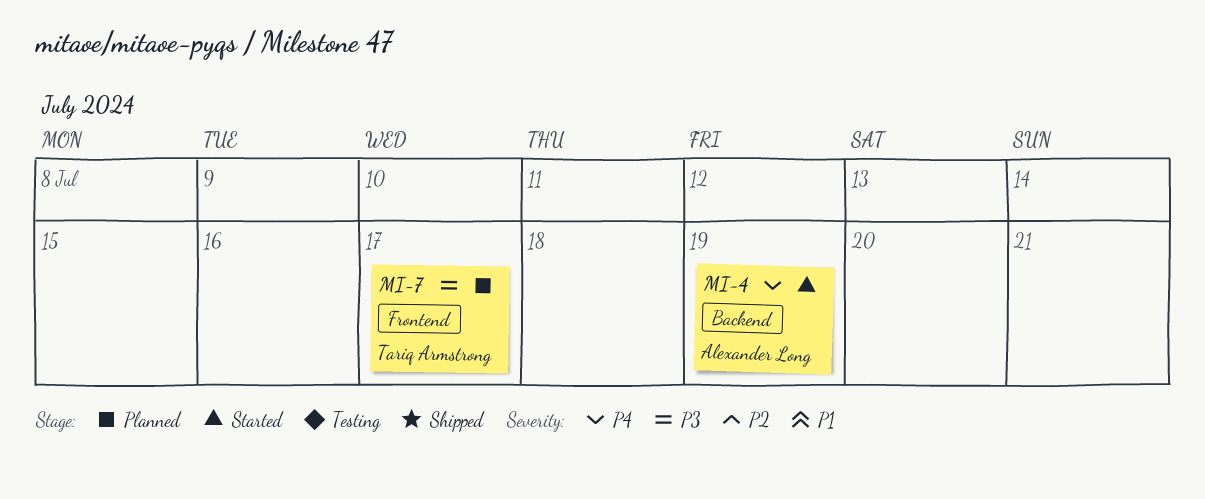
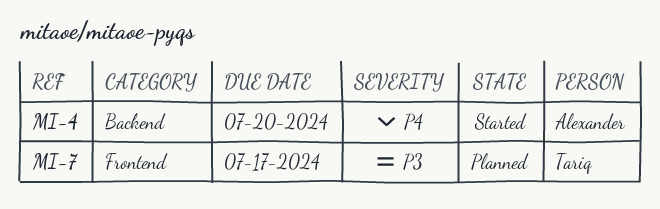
MI-4, due: Jul 19 -> Jul 20

